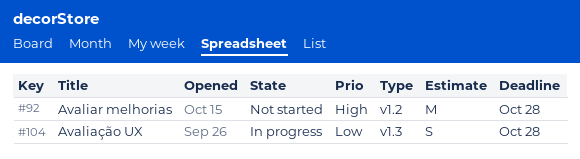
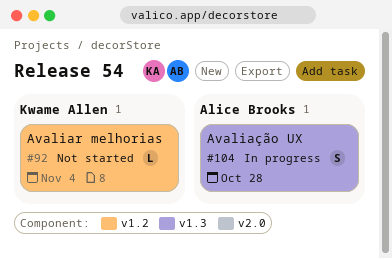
#92, estimate: M -> L
#92, due: Oct 28 -> Nov 4

